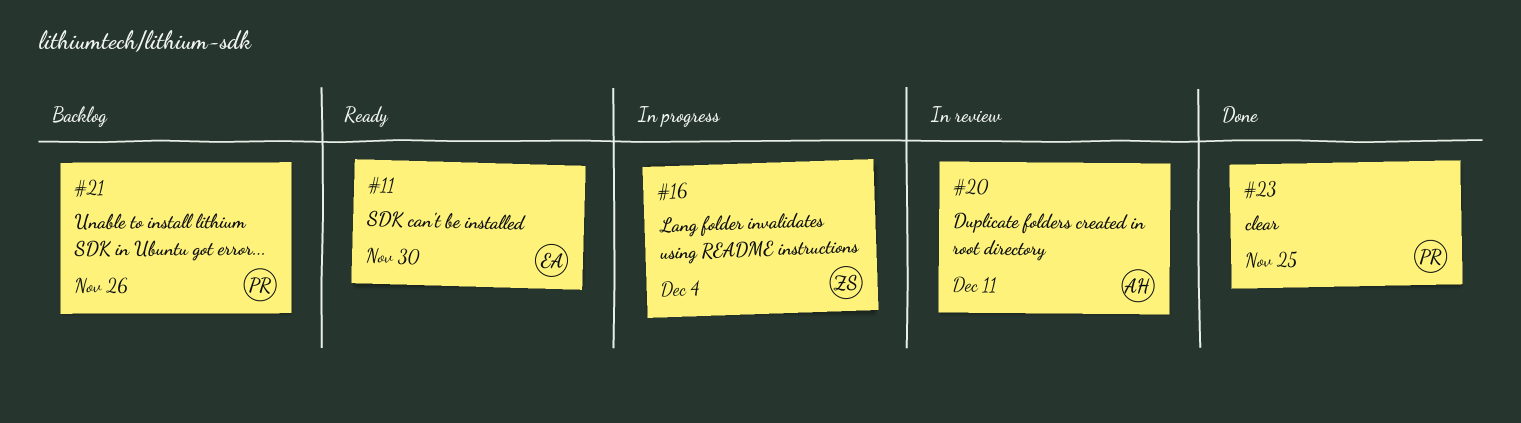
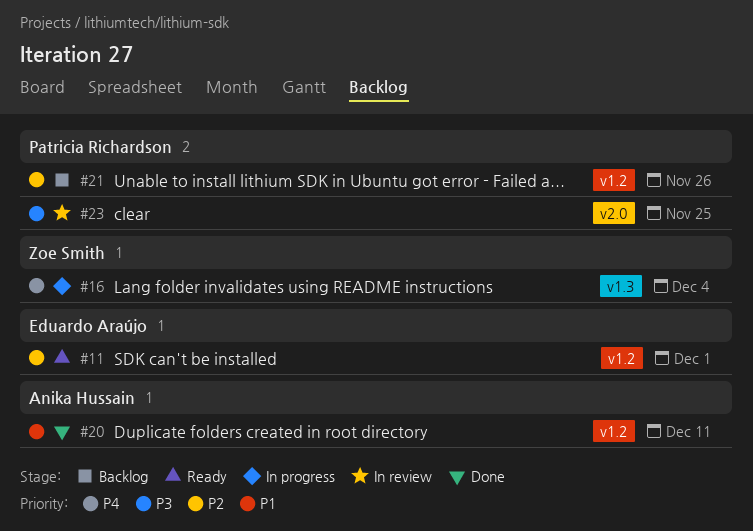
#11, due: Nov 30 -> Dec 1
#20, status: In review -> Done
#23, status: Done -> In review

